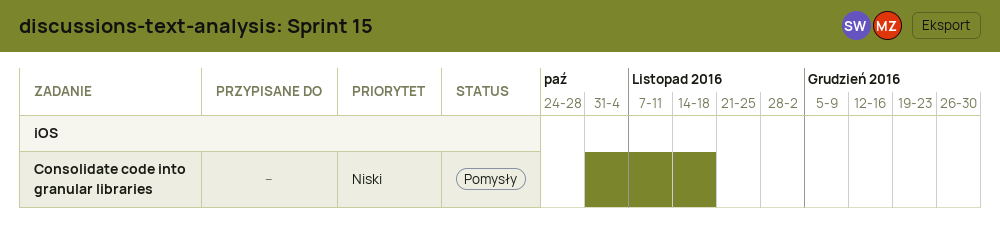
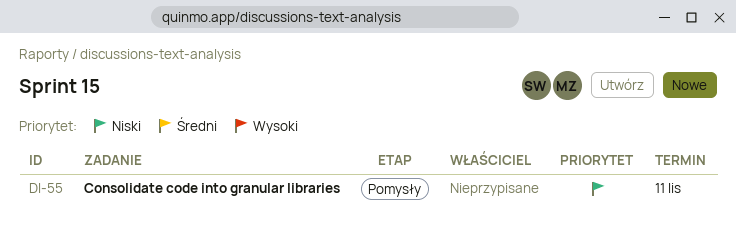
Consolidate code into granular libraries, due: Nov 18 -> Nov 11

